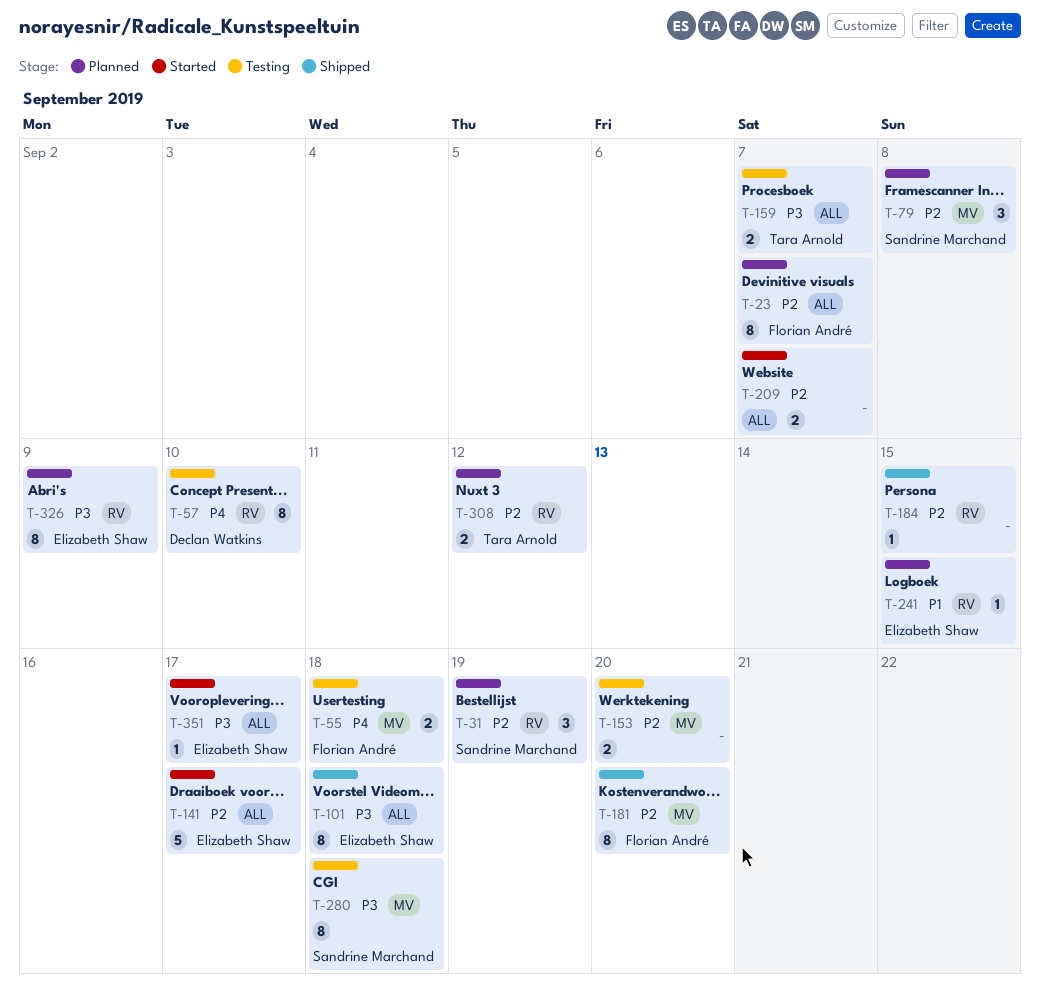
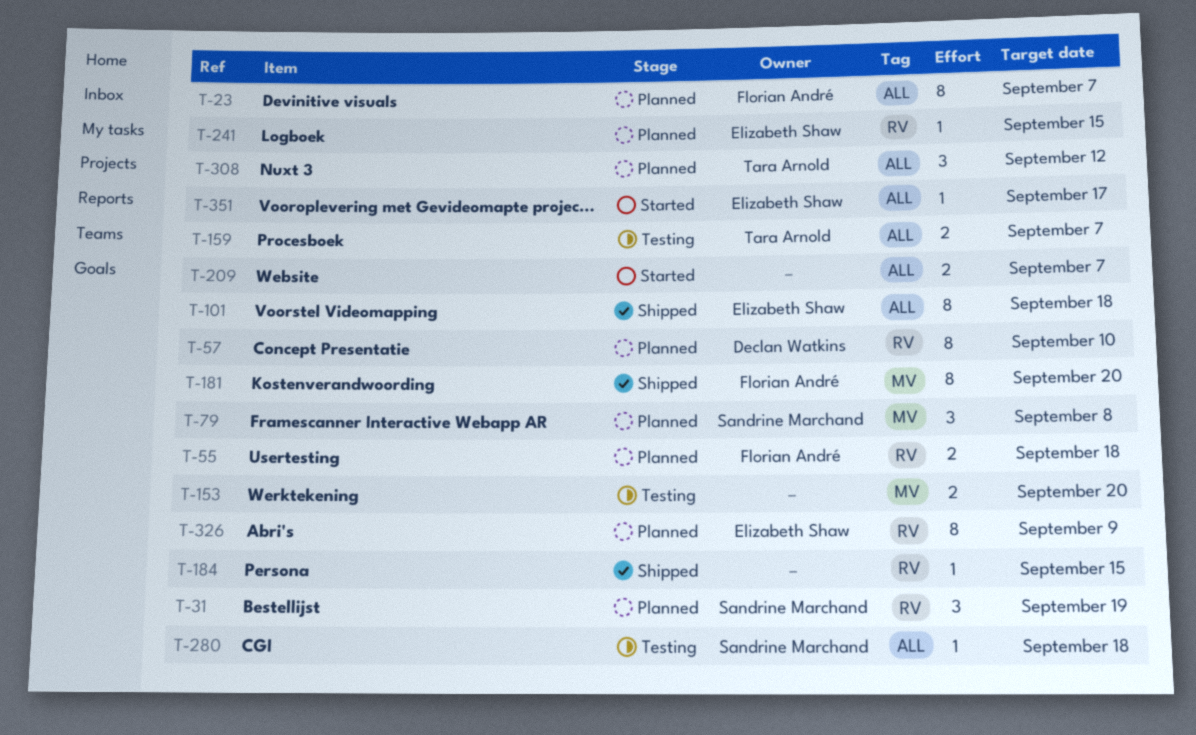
T-55, status: Testing -> Planned
T-55, label: MV -> RV
T-57, status: Testing -> Planned
T-141: present -> none
T-280, label: MV -> ALL
T-280, estimate: 8 -> 1
T-308, label: RV -> ALL
T-308, estimate: 2 -> 3

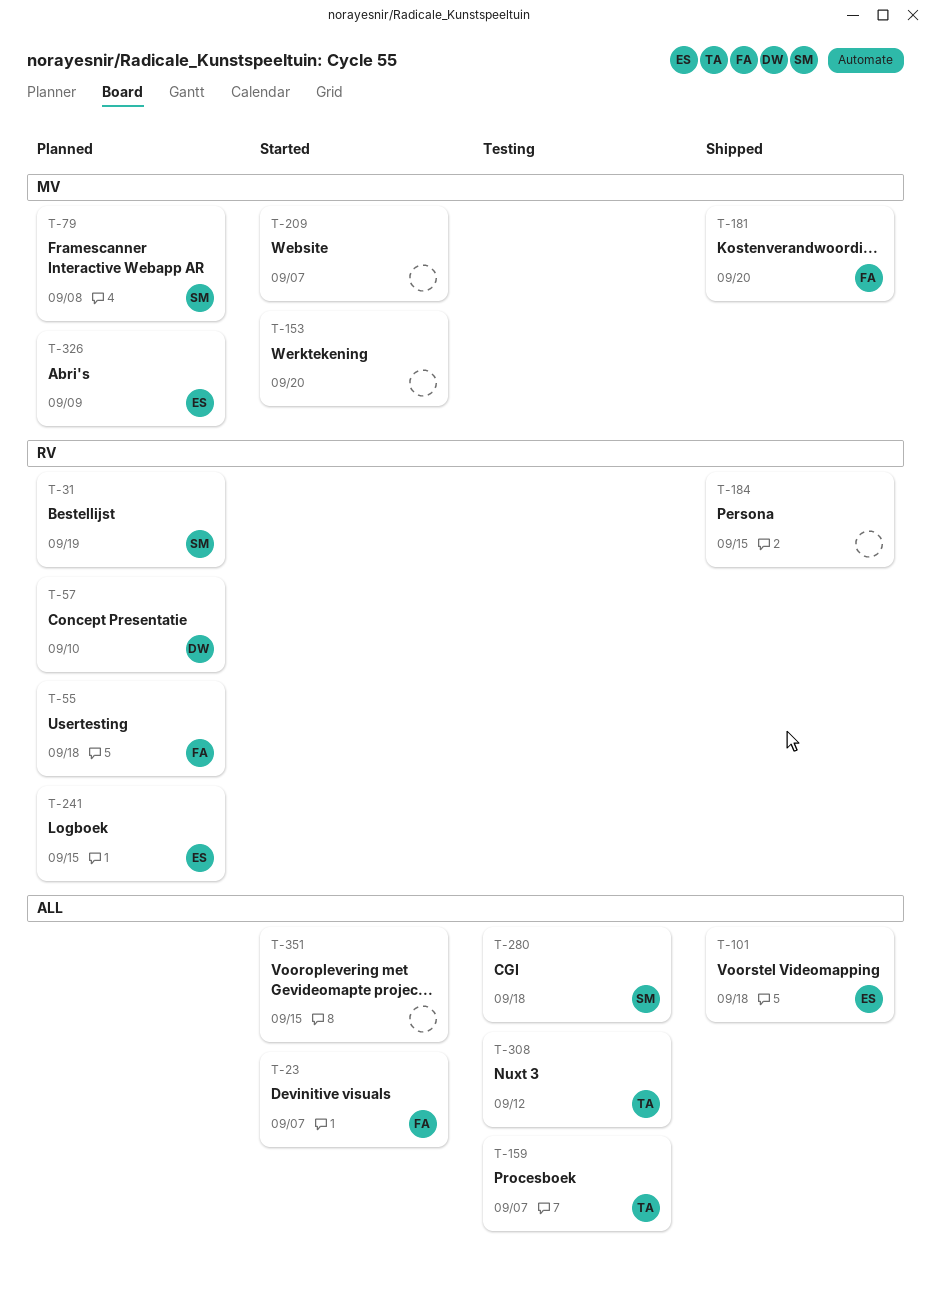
T-23, status: Planned -> Started
T-153, status: Testing -> Started
T-209, label: ALL -> MV
T-308, status: Planned -> Testing
T-326, label: RV -> MV
T-351, owner: Elizabeth Shaw -> none
T-351, due: Sep 17 -> Sep 15

